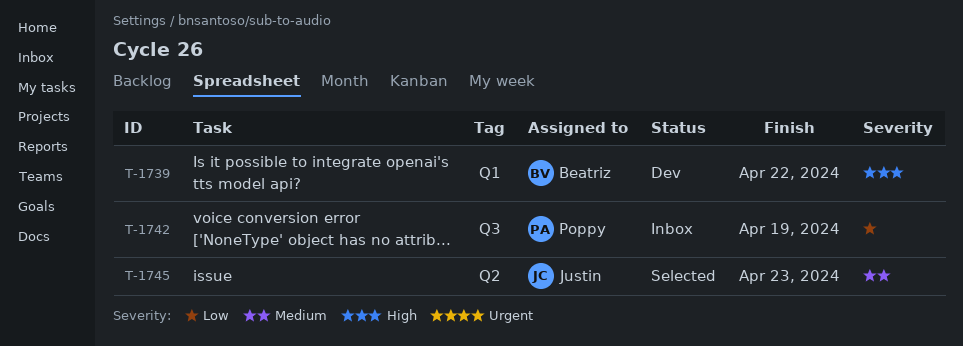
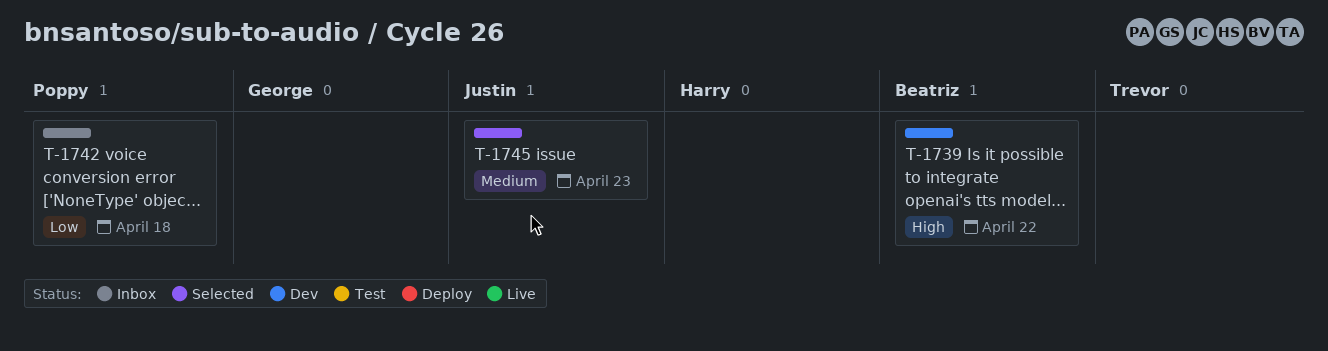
T-1742, due: Apr 19 -> Apr 18

